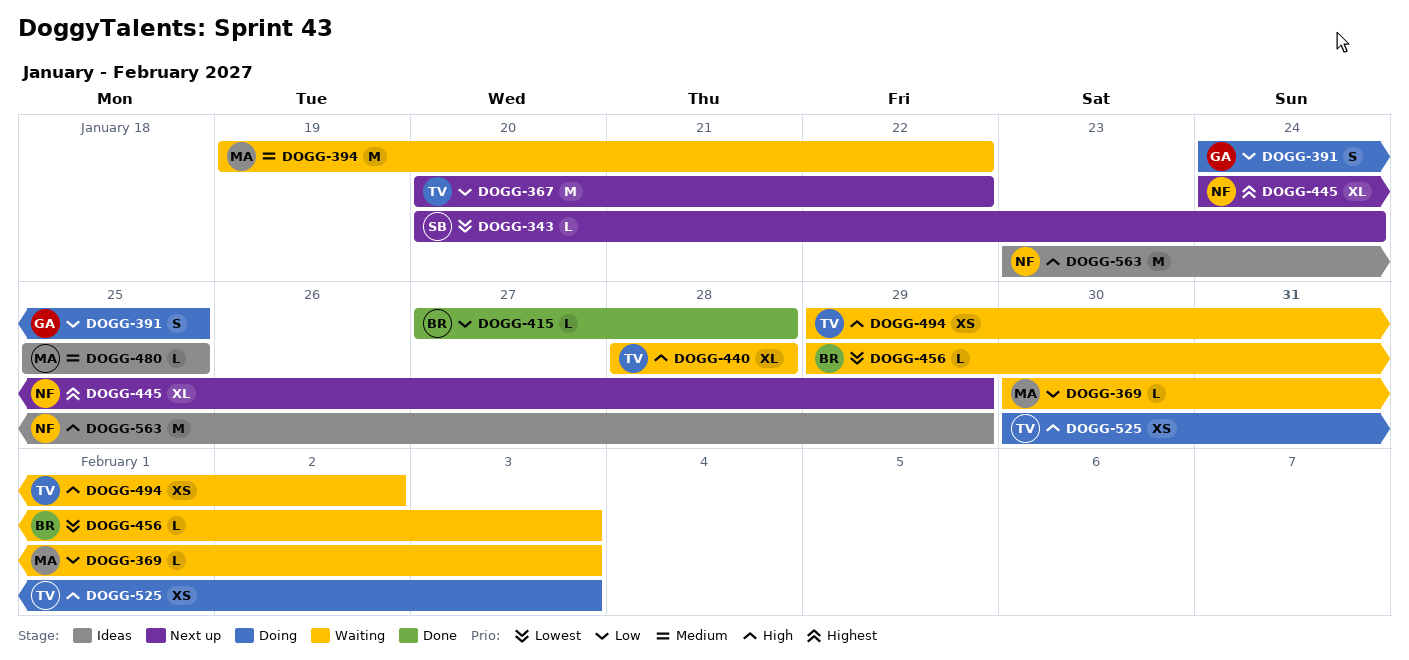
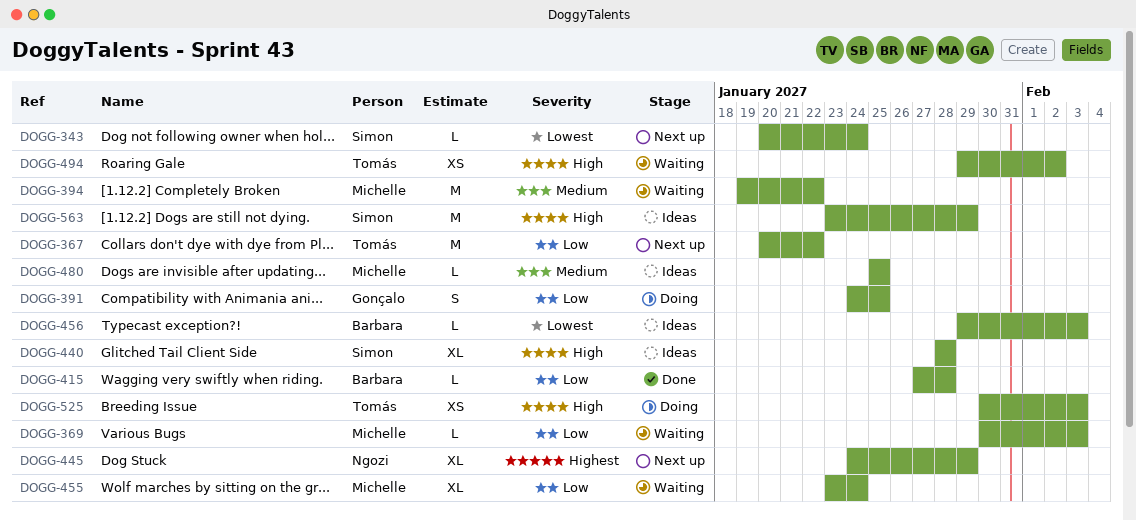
DOGG-440, status: Waiting -> Ideas
DOGG-440, owner: Tomás -> Simon
DOGG-455: none -> present
DOGG-456, status: Waiting -> Ideas
DOGG-563, owner: Ngozi -> Simon

